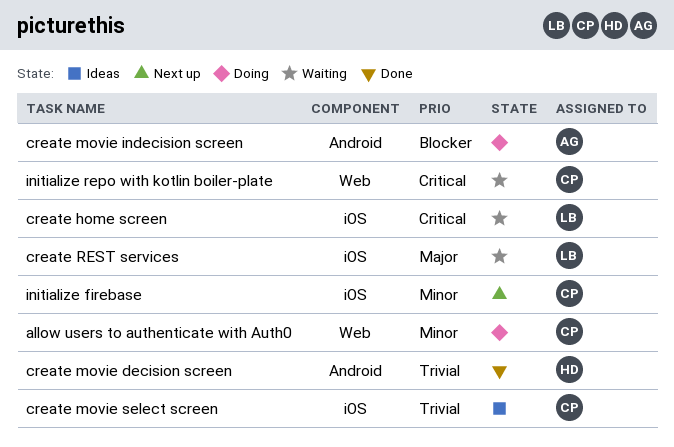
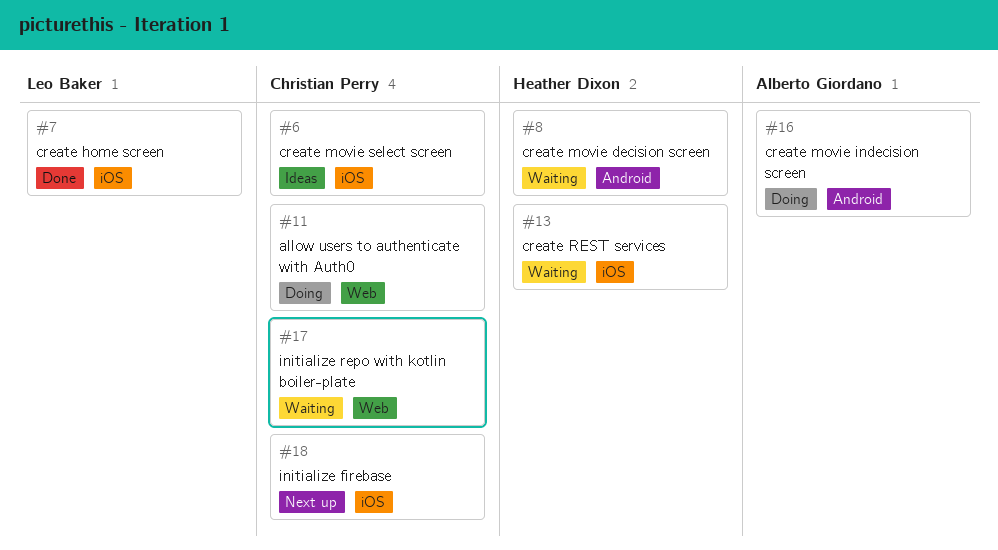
create home screen, status: Waiting -> Done
create movie decision screen, status: Done -> Waiting
create REST services, owner: Leo Baker -> Heather Dixon

